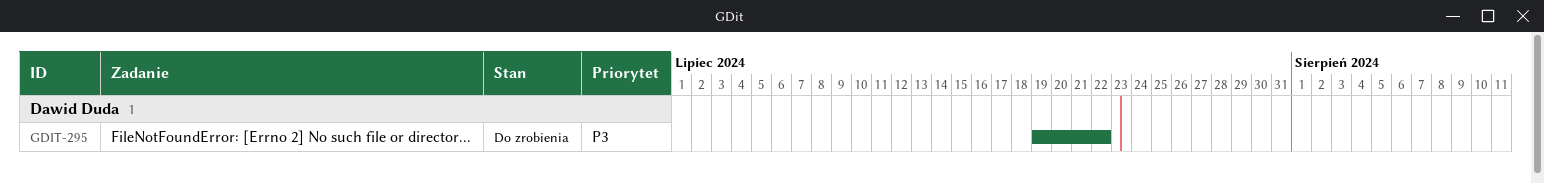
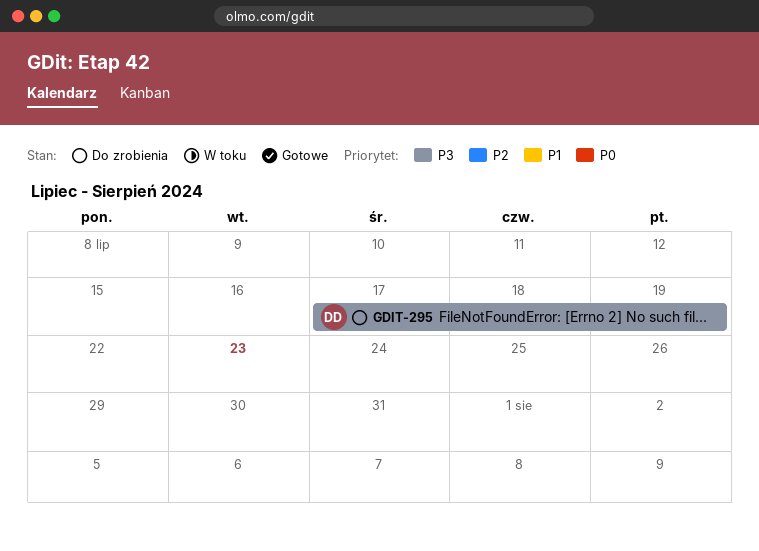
GDIT-295, start: Jul 19 -> Jul 17
GDIT-295, due: Jul 22 -> Jul 19

